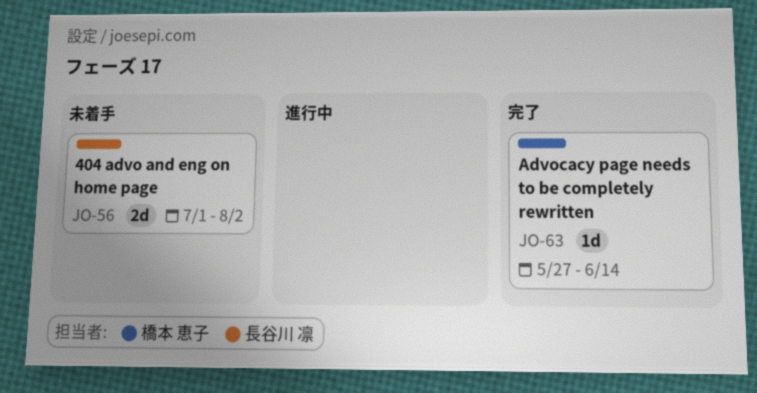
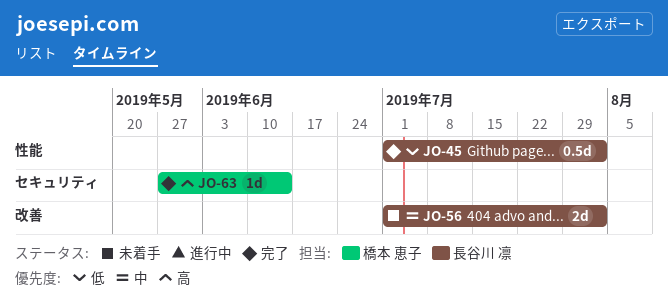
JO-45: none -> present

